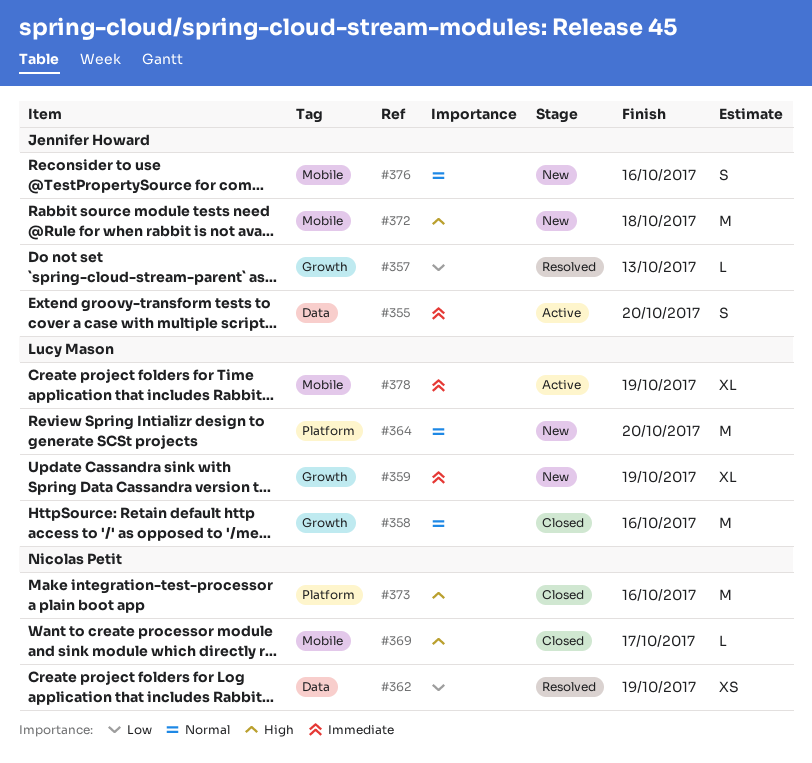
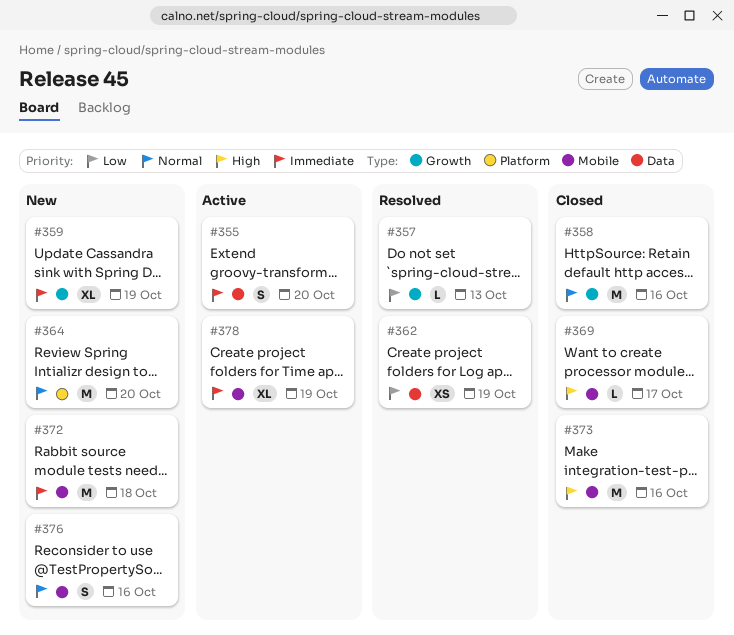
#372, priority: High -> Immediate
#373, label: Platform -> Mobile

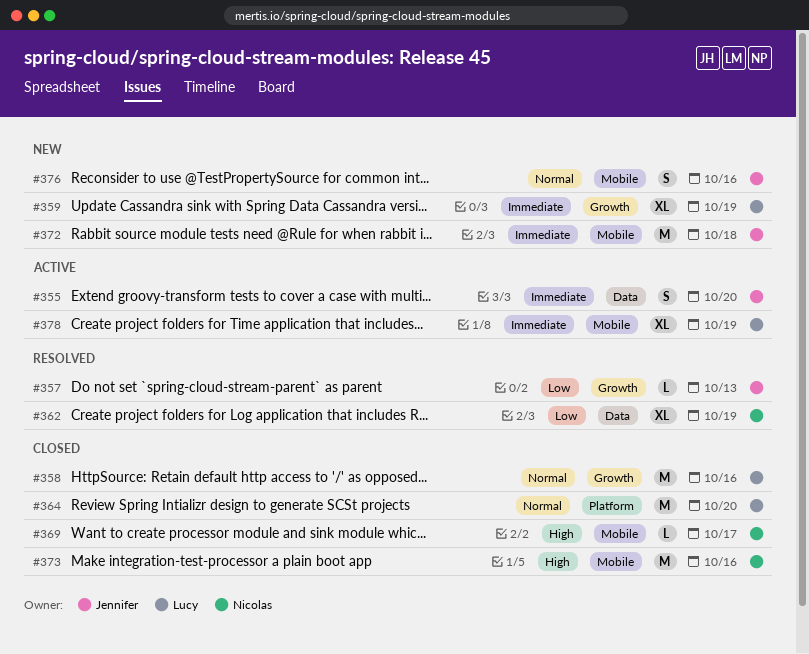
#362, estimate: XS -> XL
#364, status: New -> Closed

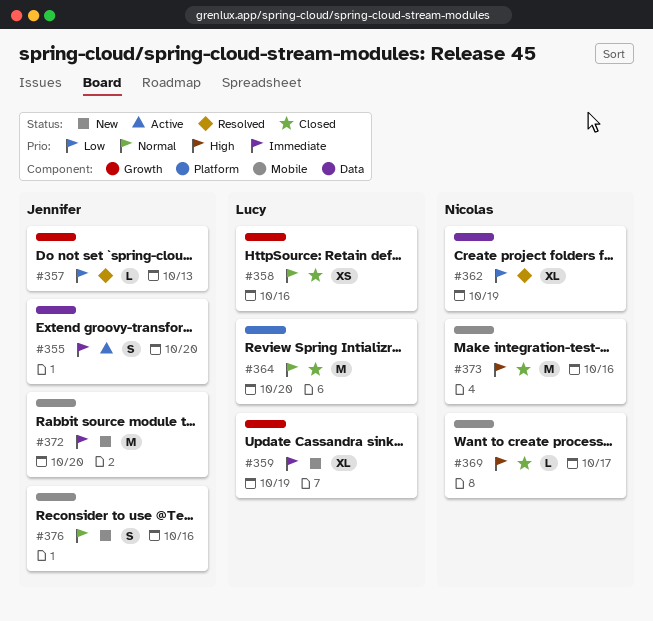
#358, estimate: M -> XS
#372, due: Oct 18 -> Oct 20
#378: present -> none

